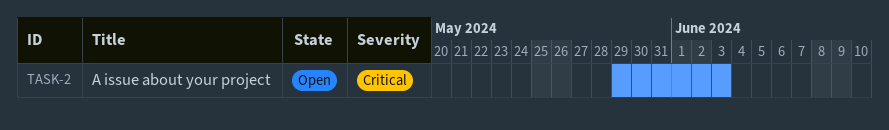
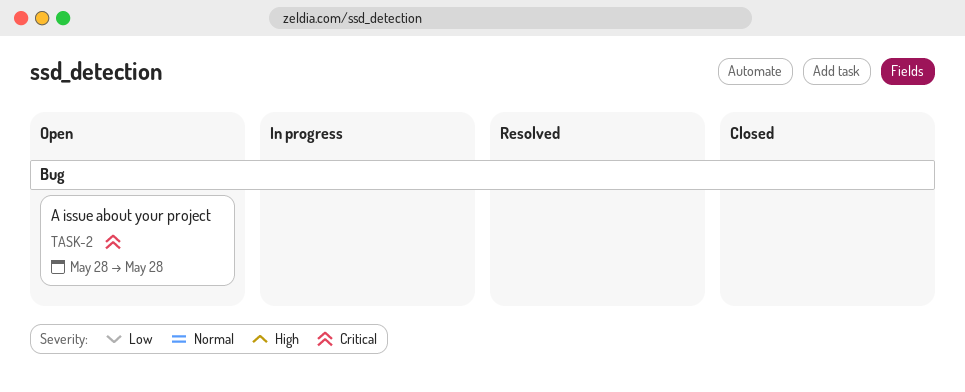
TASK-2, start: May 29 -> May 28
TASK-2, due: Jun 3 -> May 28

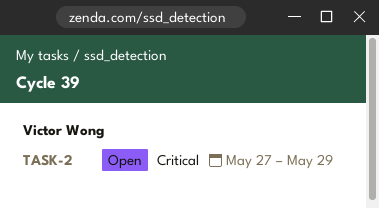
TASK-2, start: May 28 -> May 27
TASK-2, due: May 28 -> May 29

